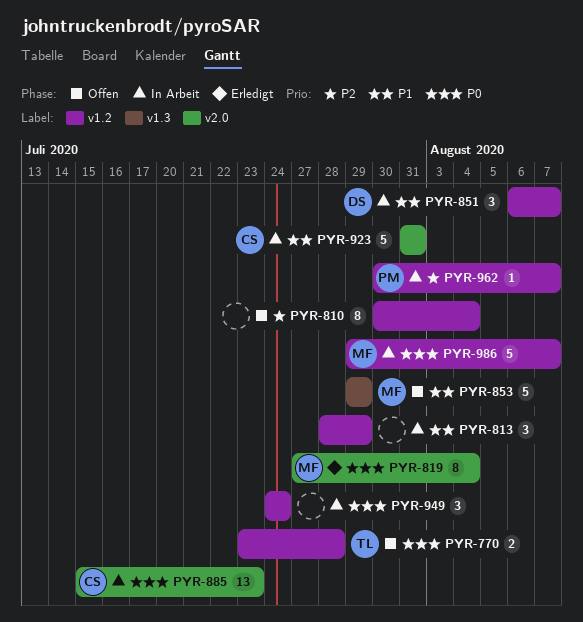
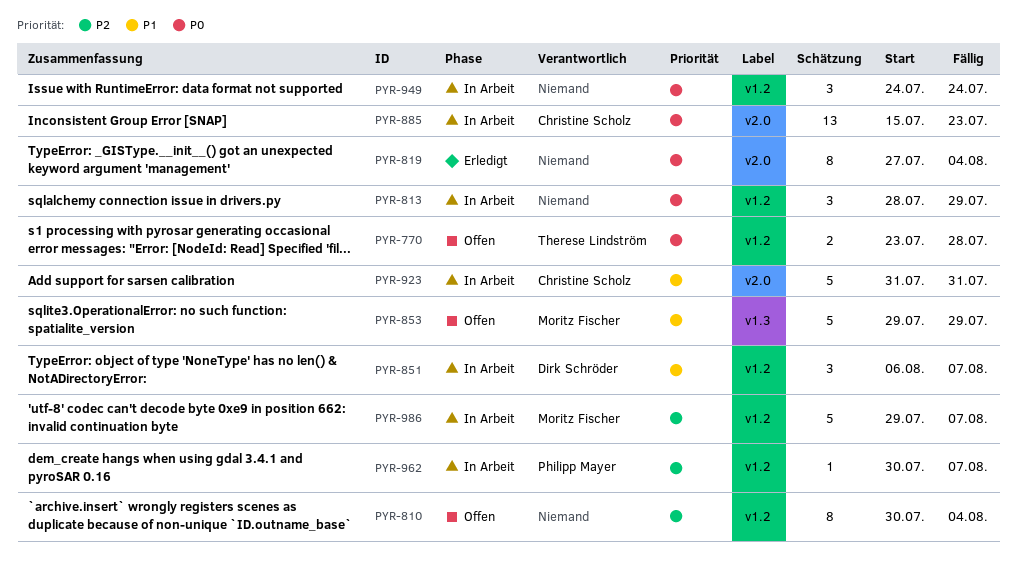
PYR-813, priority: P1 -> P0
PYR-819, owner: Moritz Fischer -> none
PYR-986, priority: P0 -> P2

